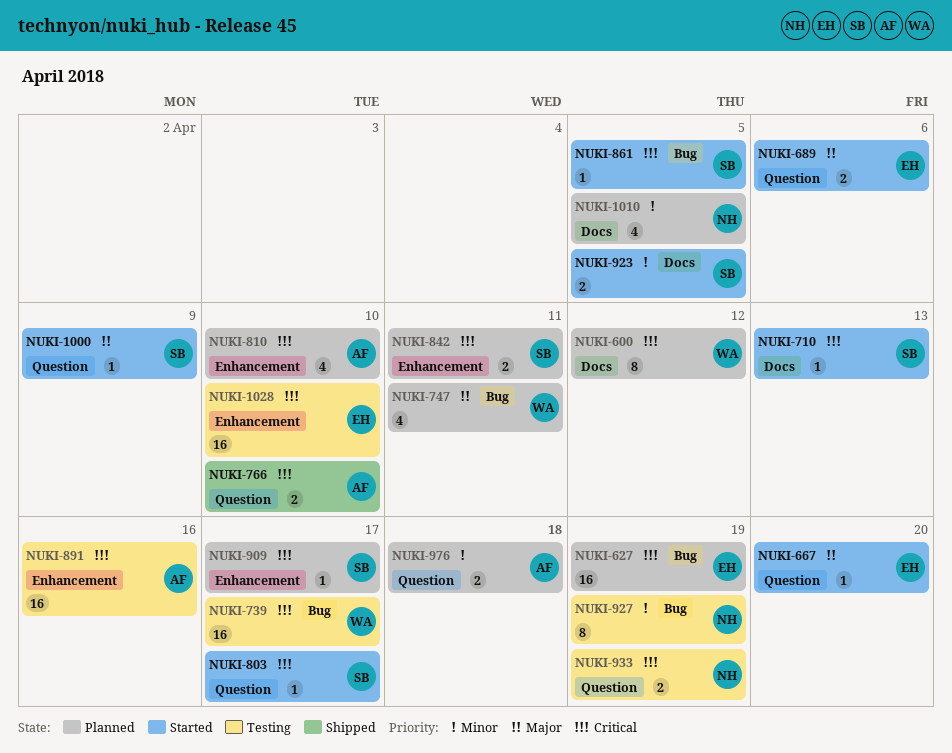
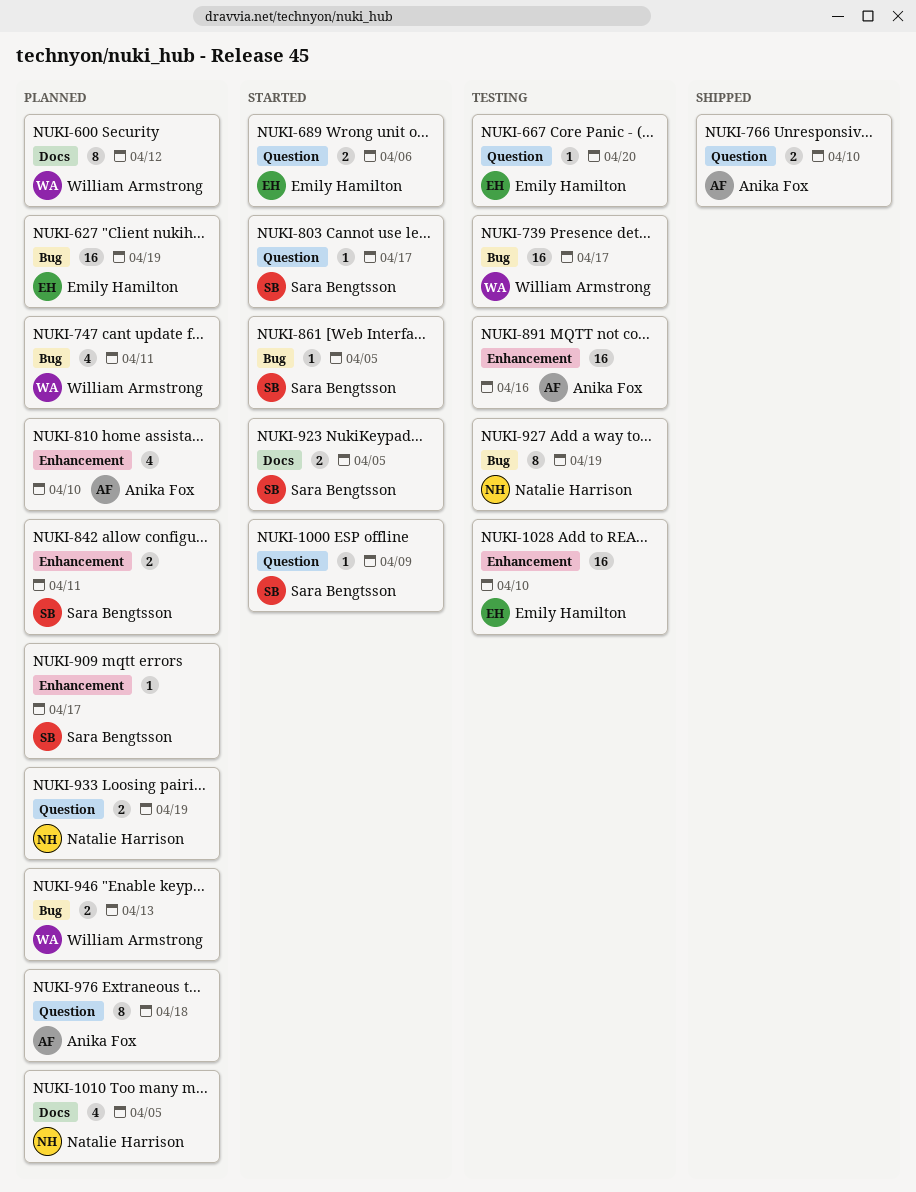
NUKI-667, status: Started -> Testing
NUKI-710: present -> none
NUKI-933, status: Testing -> Planned
NUKI-946: none -> present
NUKI-976, estimate: 2 -> 8

